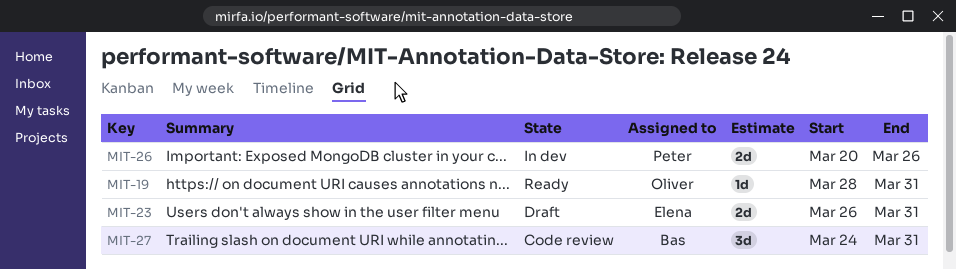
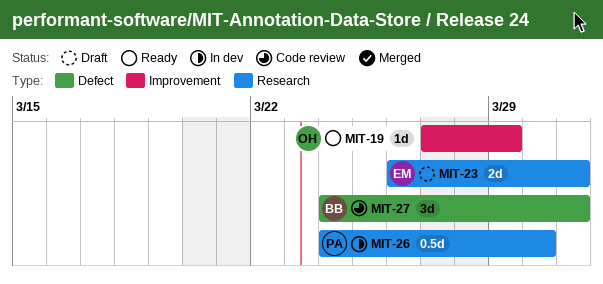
MIT-19, start: Mar 28 -> Mar 27
MIT-19, due: Mar 31 -> Mar 29
MIT-26, estimate: 2d -> 0.5d
MIT-26, start: Mar 20 -> Mar 24
MIT-26, due: Mar 26 -> Mar 30

